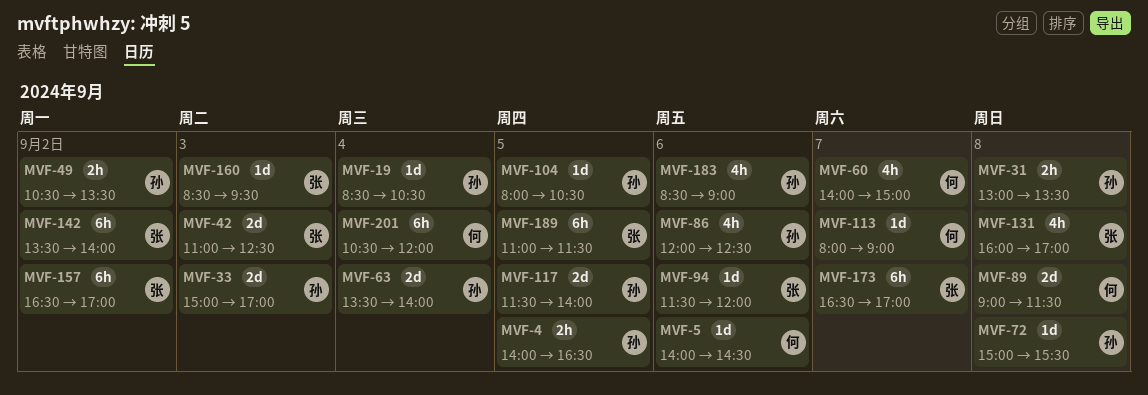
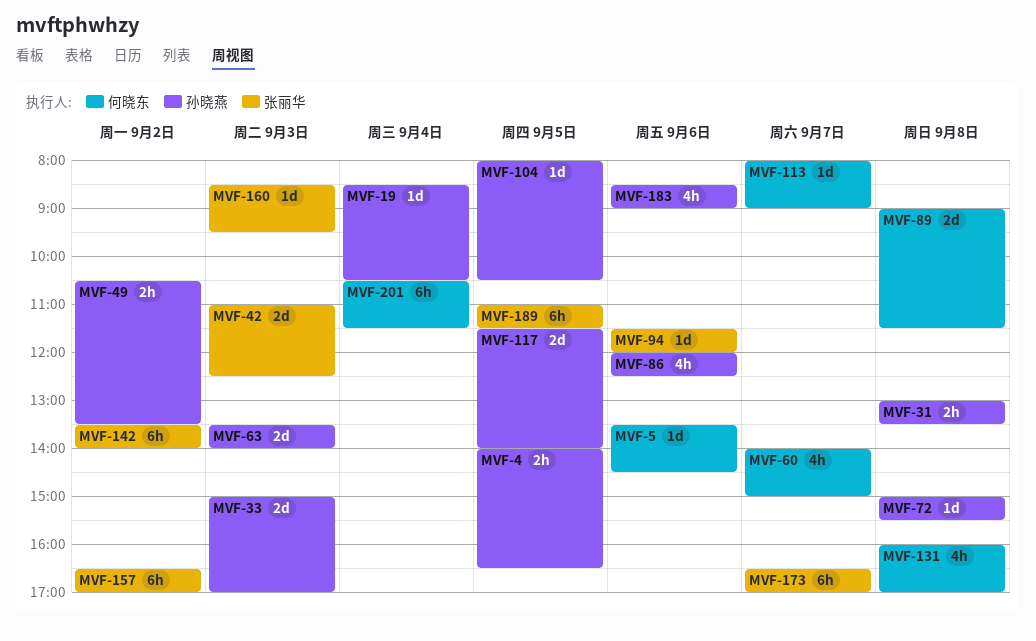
MVF-5, begins: 14:00 -> 13:30
MVF-63, day: Sep 4 -> Sep 3
MVF-131, owner: 张丽华 -> 何晓东
MVF-201, ends: 12:00 -> 11:30

